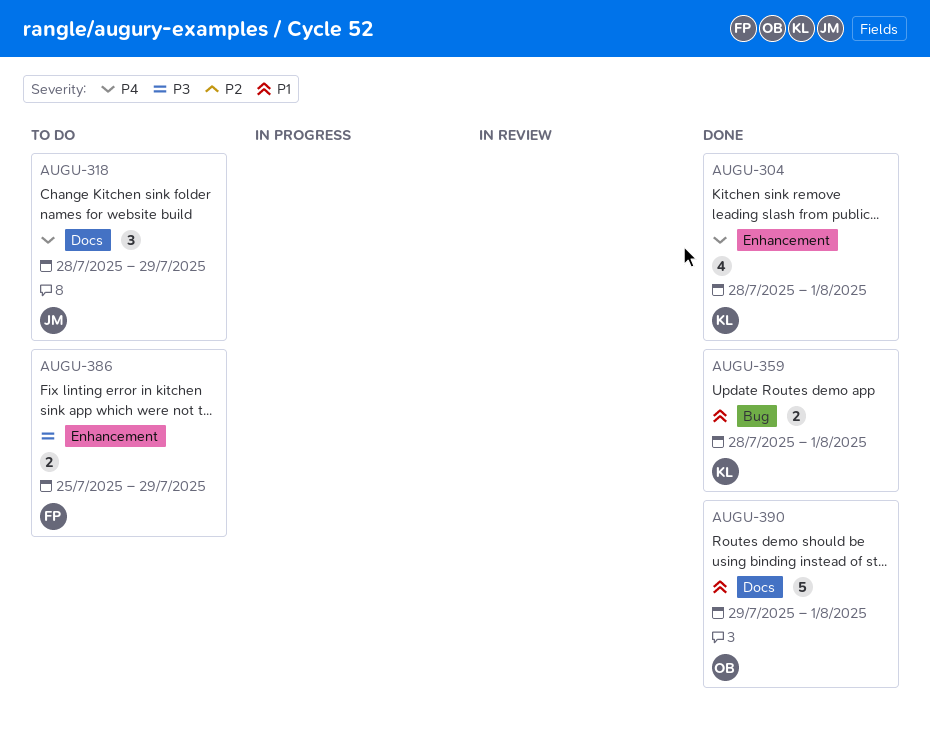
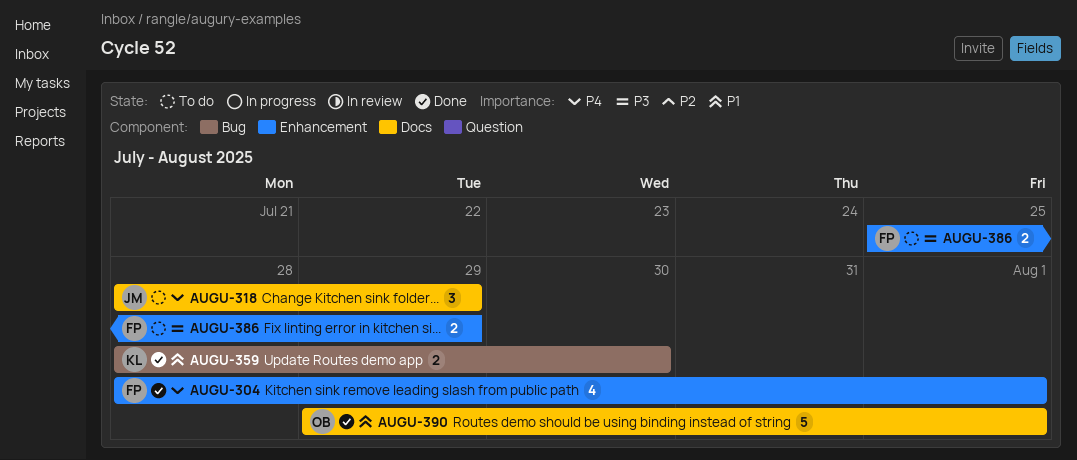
AUGU-304, owner: KL -> FP
AUGU-359, due: Aug 1 -> Jul 30

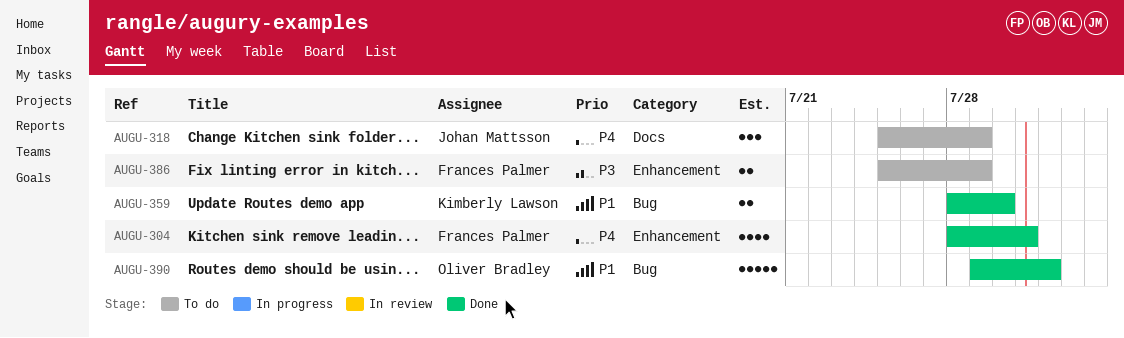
AUGU-304, due: Aug 1 -> Jul 31
AUGU-318, start: Jul 28 -> Jul 25
AUGU-390, label: Docs -> Bug

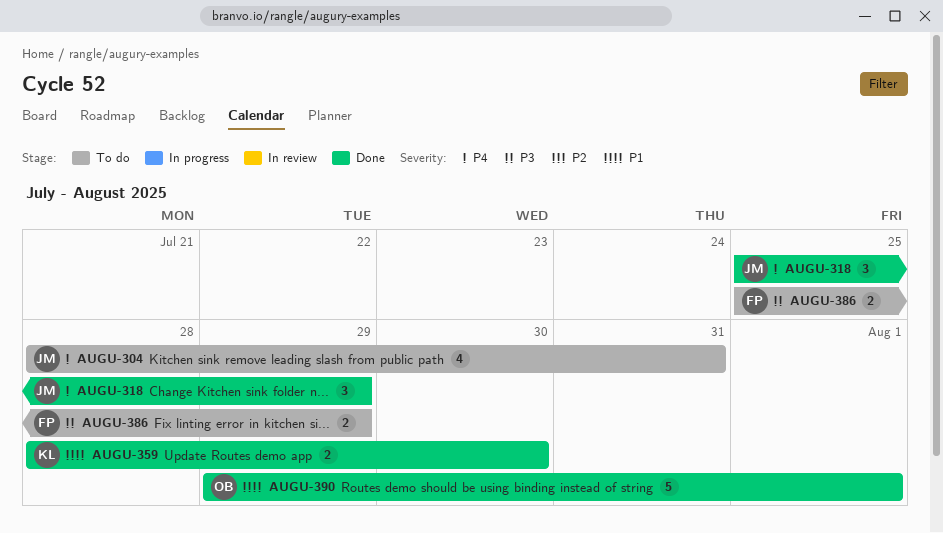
AUGU-304, status: Done -> To do
AUGU-304, owner: Frances Palmer -> Johan Mattsson
AUGU-318, status: To do -> Done

